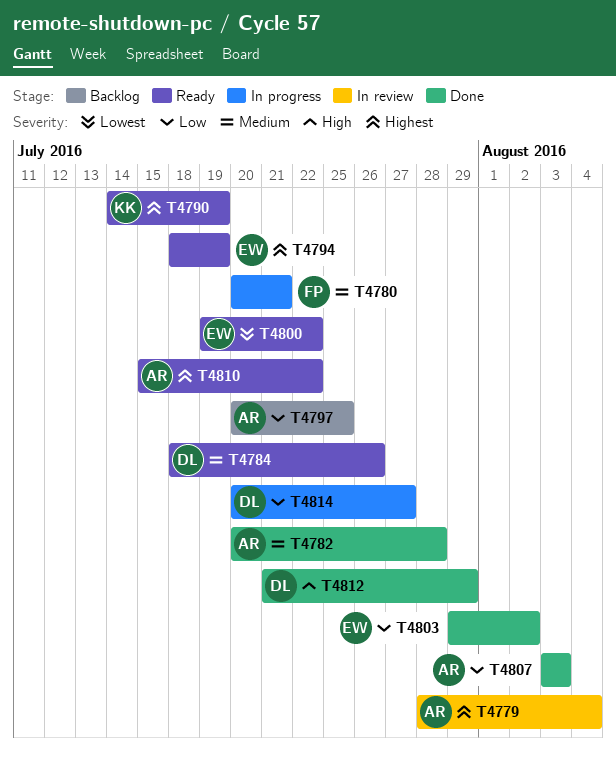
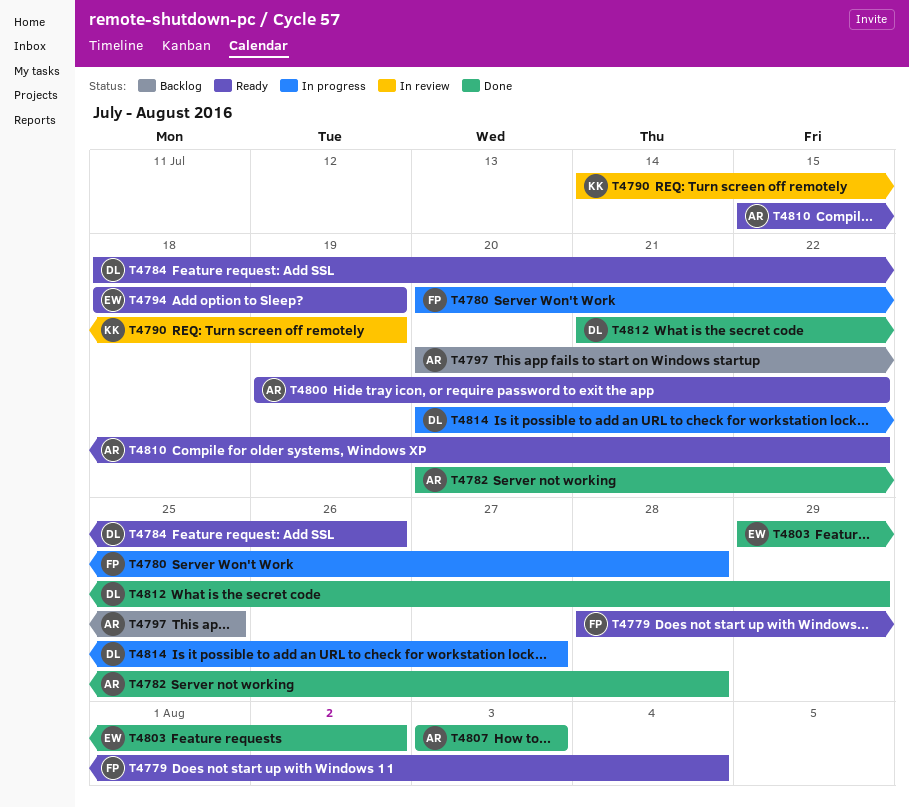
T4779, status: In review -> Ready
T4779, owner: AR -> FP
T4780, due: Jul 21 -> Jul 28
T4790, status: Ready -> In review
T4800, owner: EW -> AR

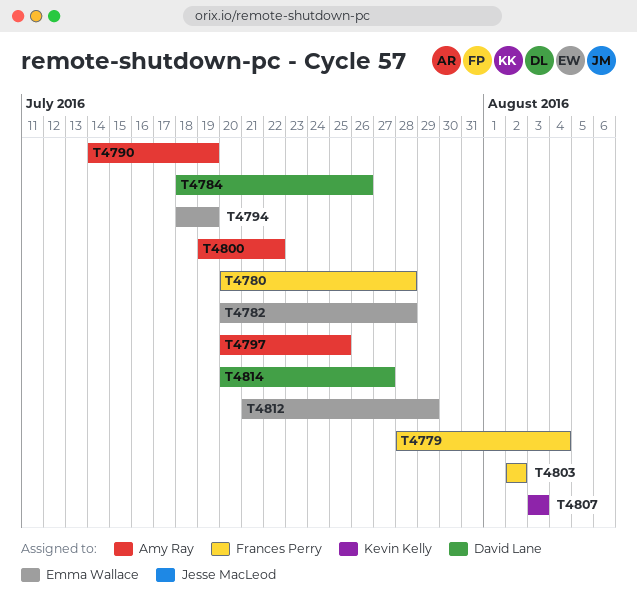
T4782, owner: Amy Ray -> Emma Wallace
T4790, owner: Kevin Kelly -> Amy Ray
T4803, owner: Emma Wallace -> Frances Perry
T4803, start: Jul 29 -> Aug 2
T4807, owner: Amy Ray -> Kevin Kelly
T4810: present -> none
T4812, owner: David Lane -> Emma Wallace

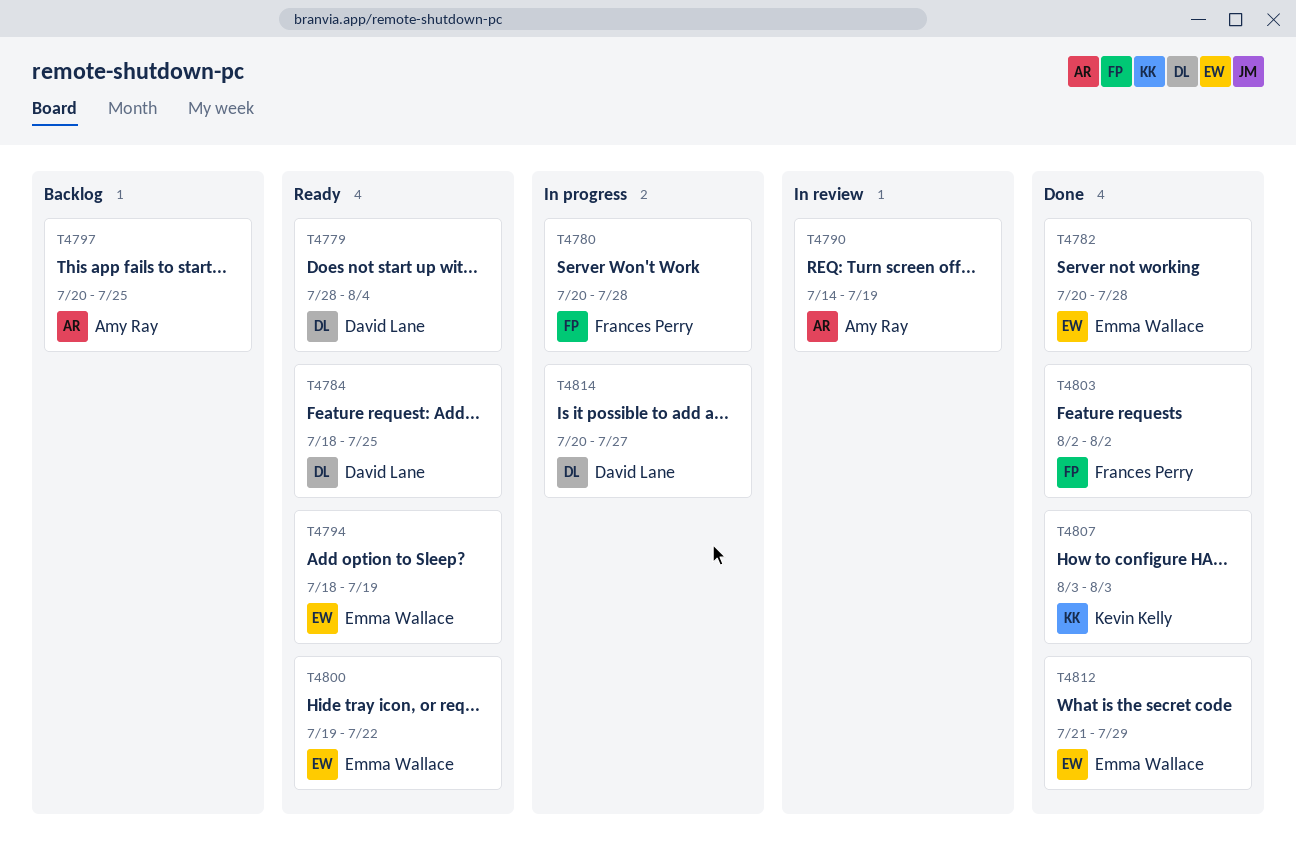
T4779, owner: Frances Perry -> David Lane
T4784, due: Jul 26 -> Jul 25
T4800, owner: Amy Ray -> Emma Wallace

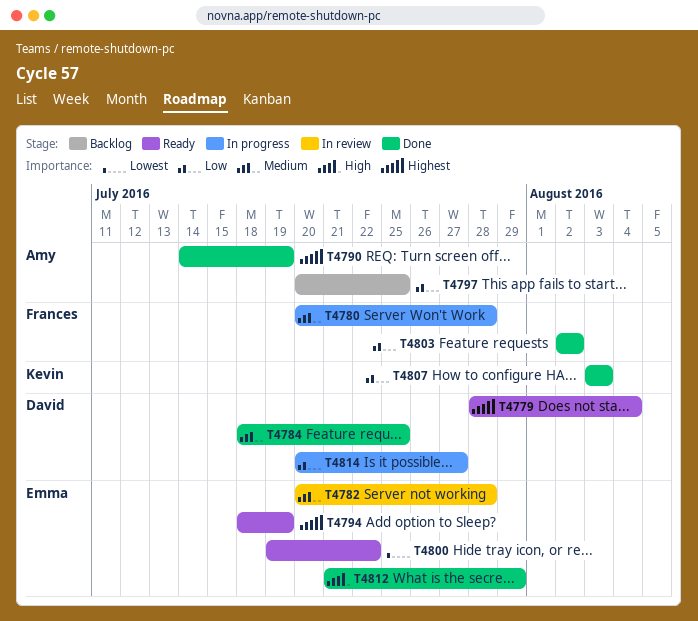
T4782, status: Done -> In review
T4784, status: Ready -> Done
T4790, status: In review -> Done

